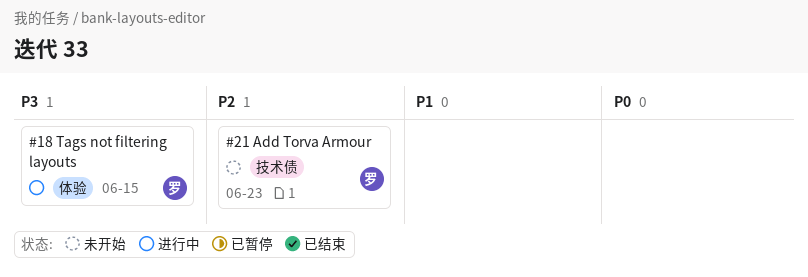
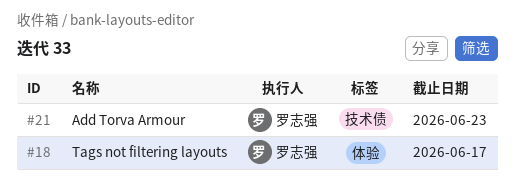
#18, due: Jun 15 -> Jun 17

